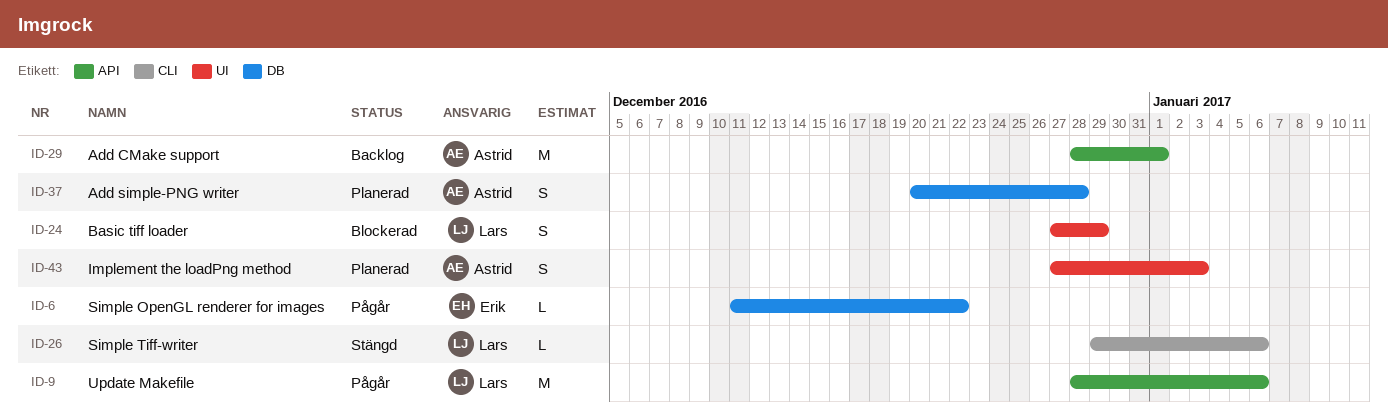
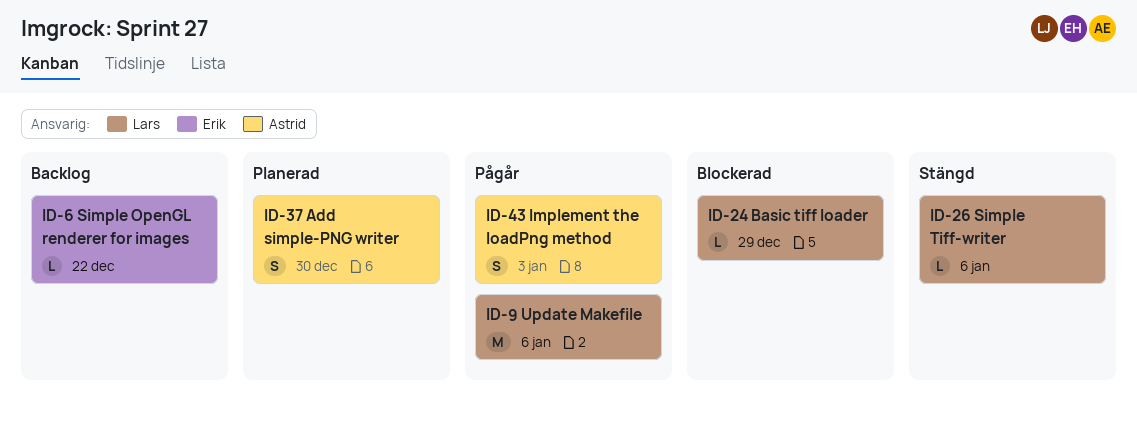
ID-6, status: Pågår -> Backlog
ID-24, estimate: S -> L
ID-29: present -> none
ID-37, due: Dec 28 -> Dec 30
ID-43, status: Planerad -> Pågår

